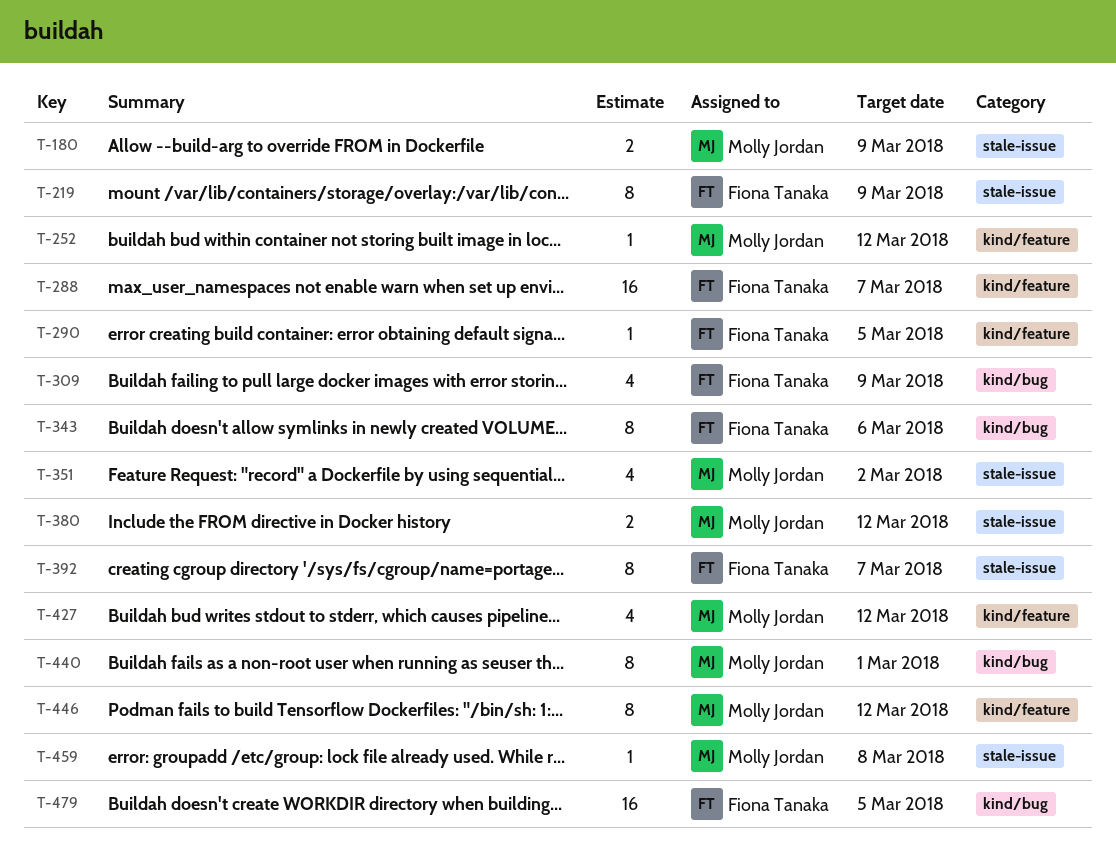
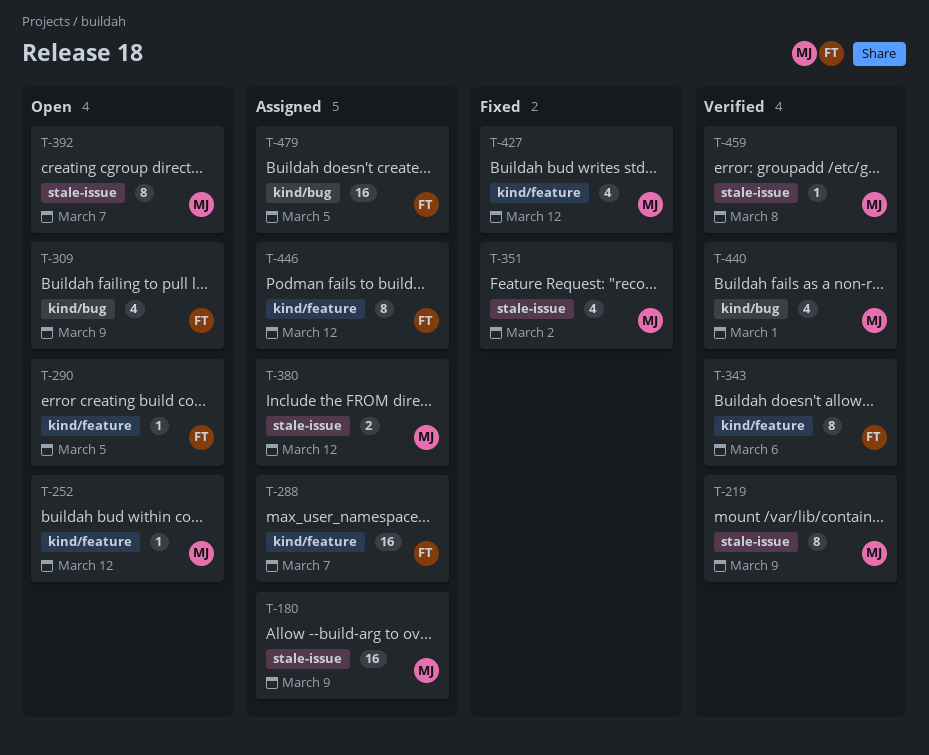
T-180, estimate: 2 -> 16
T-219, owner: Fiona Tanaka -> Molly Jordan
T-343, label: kind/bug -> kind/feature
T-392, owner: Fiona Tanaka -> Molly Jordan
T-440, estimate: 8 -> 4
T-446, owner: Molly Jordan -> Fiona Tanaka

